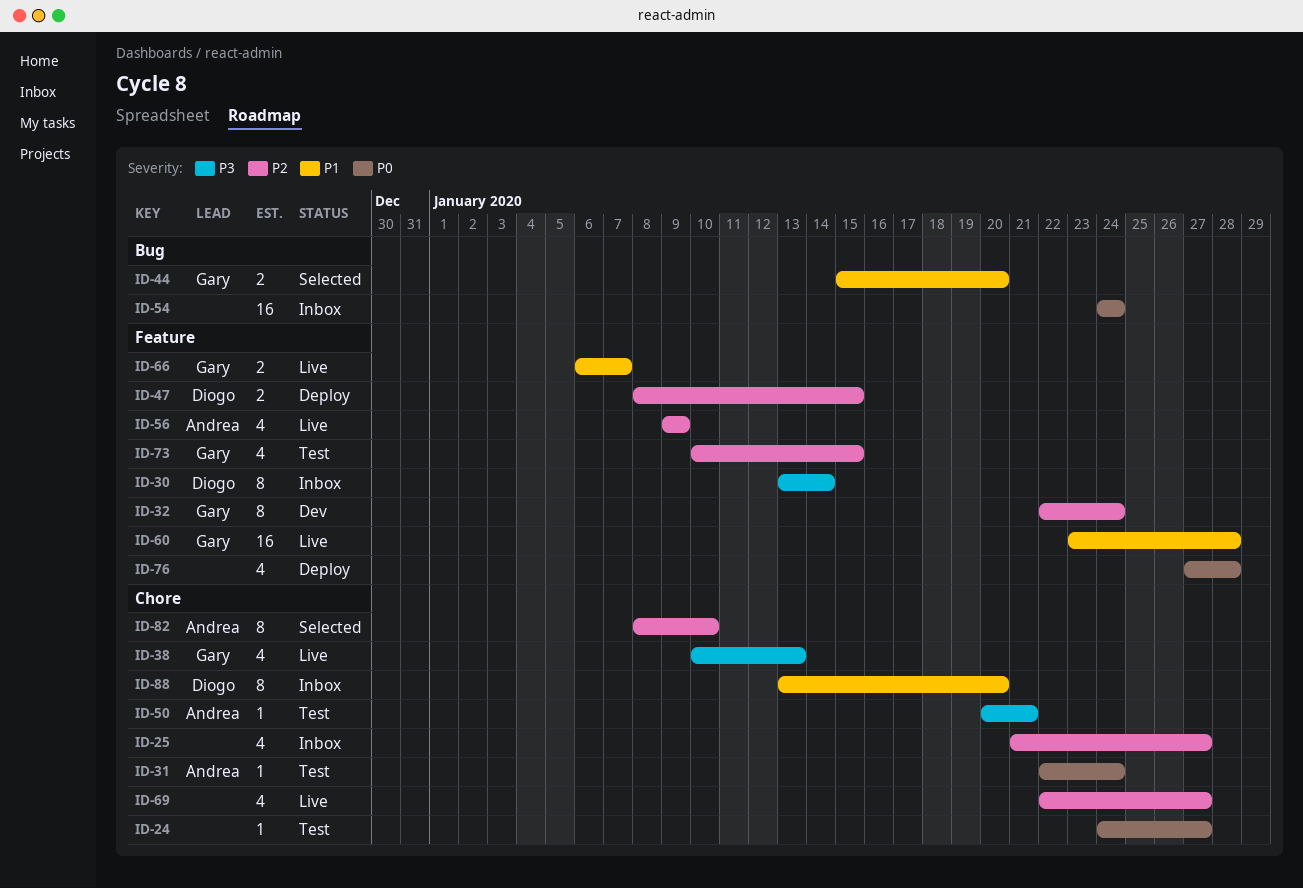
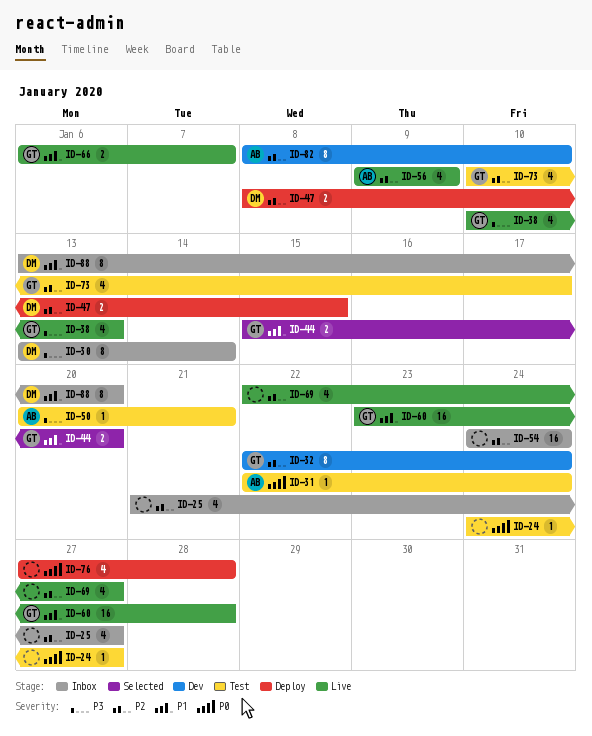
ID-54, priority: P0 -> P2
ID-73, due: Jan 15 -> Jan 17
ID-82, status: Selected -> Dev

